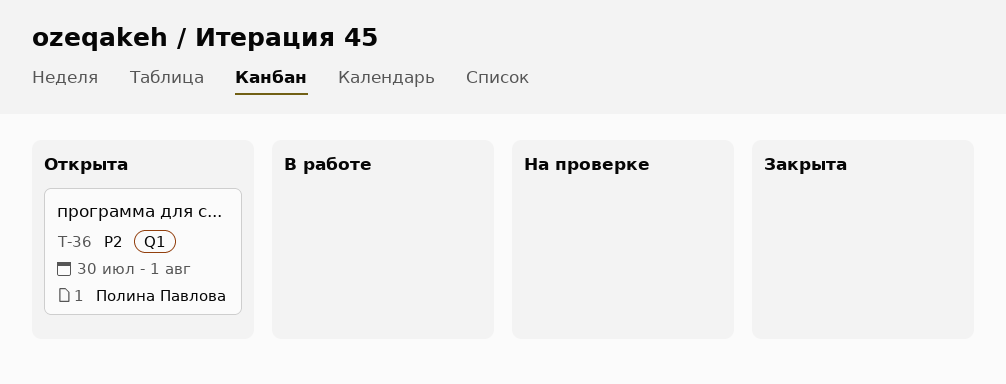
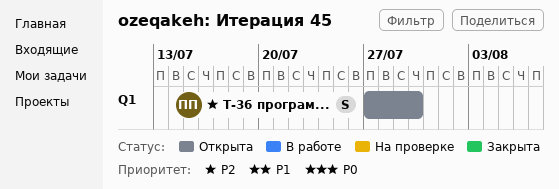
T-36, start: Jul 30 -> Jul 27
T-36, due: Aug 1 -> Jul 30

